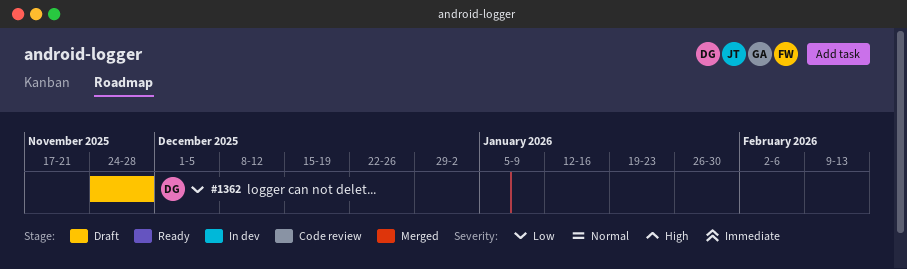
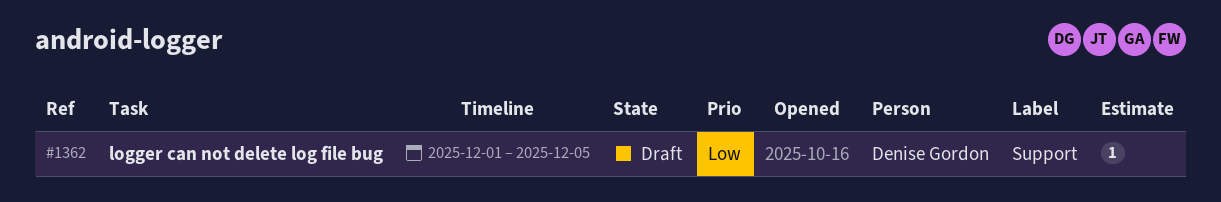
#1362, start: Nov 24 -> Dec 1
#1362, due: Nov 28 -> Dec 5

